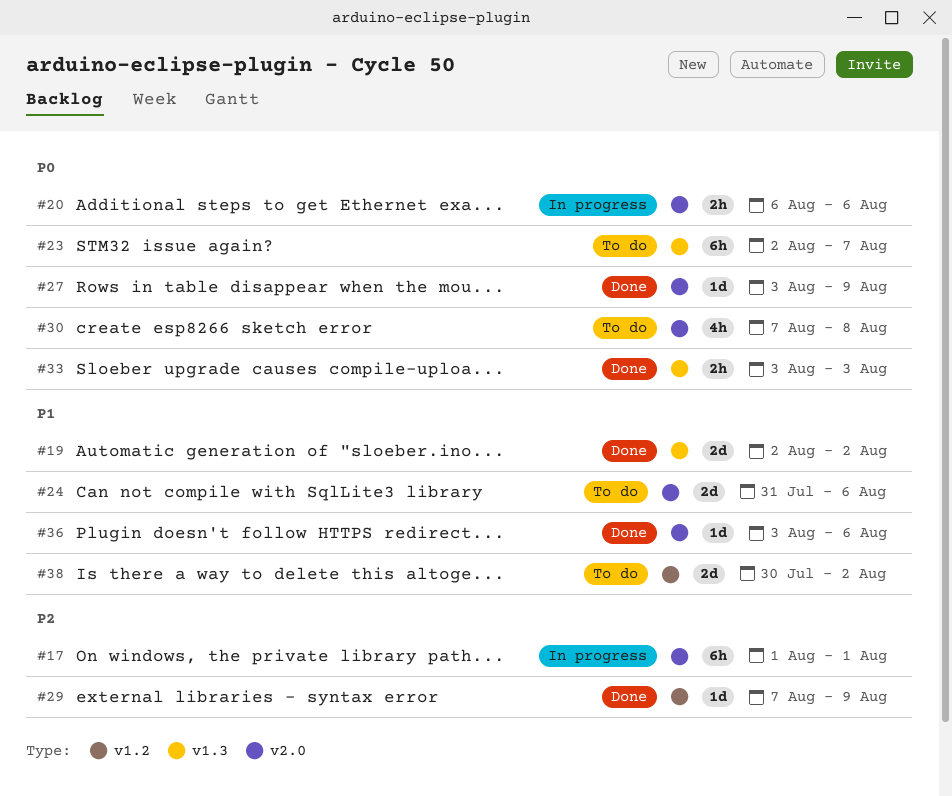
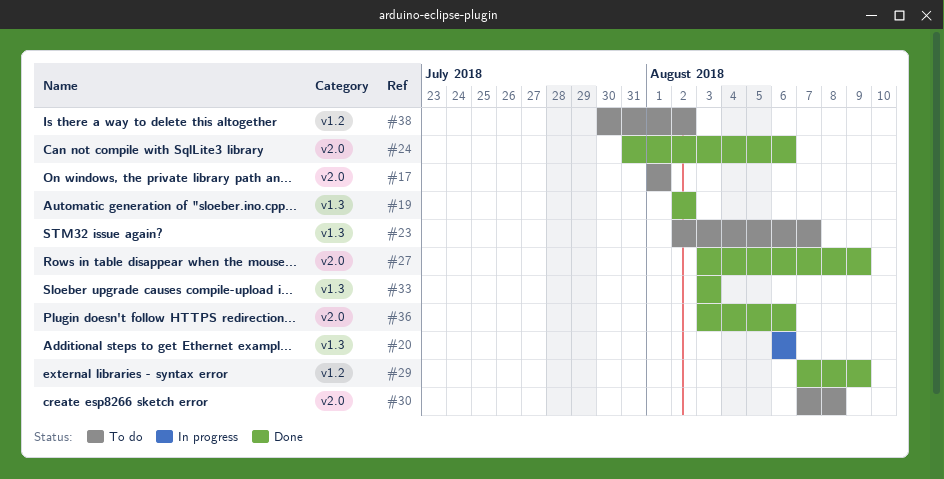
#17, status: In progress -> To do
#20, label: v2.0 -> v1.3
#24, status: To do -> Done

